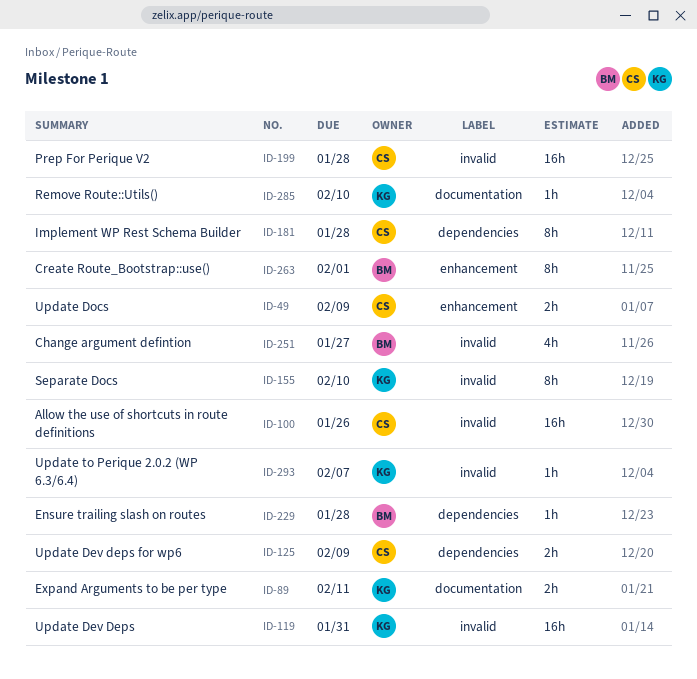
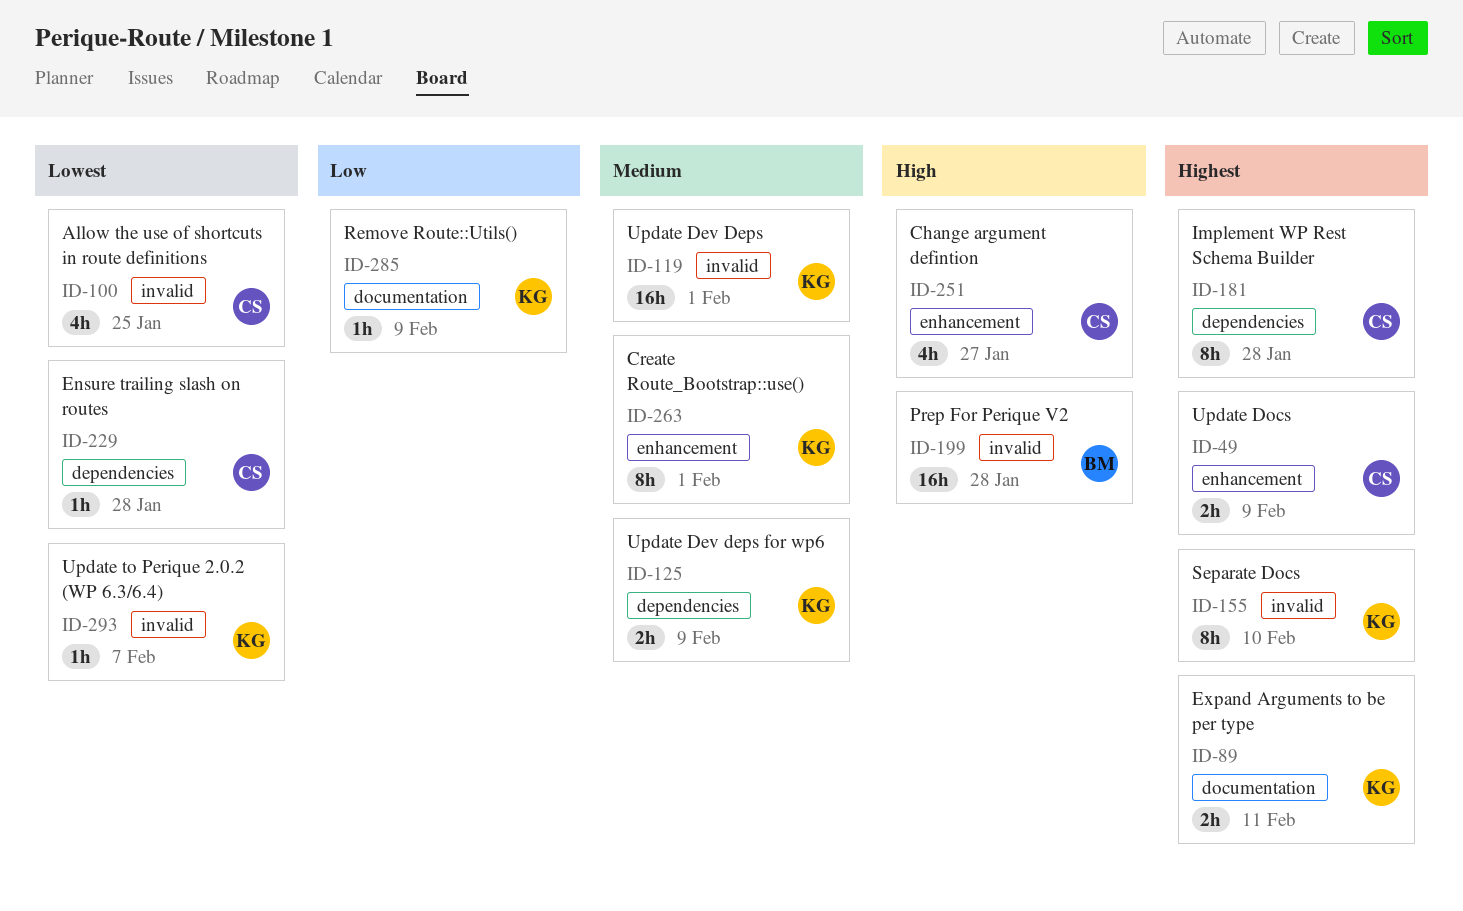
ID-100, estimate: 16h -> 4h
ID-100, due: Jan 26 -> Jan 25
ID-119, due: Jan 31 -> Feb 1
ID-125, owner: CS -> KG
ID-199, owner: CS -> BM
ID-229, owner: BM -> CS
ID-251, owner: BM -> CS
ID-251, label: invalid -> enhancement
ID-263, owner: BM -> KG
ID-285, due: Feb 10 -> Feb 9

